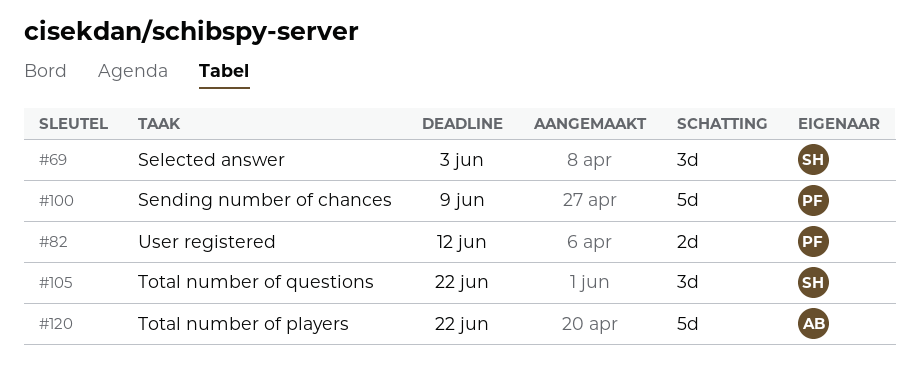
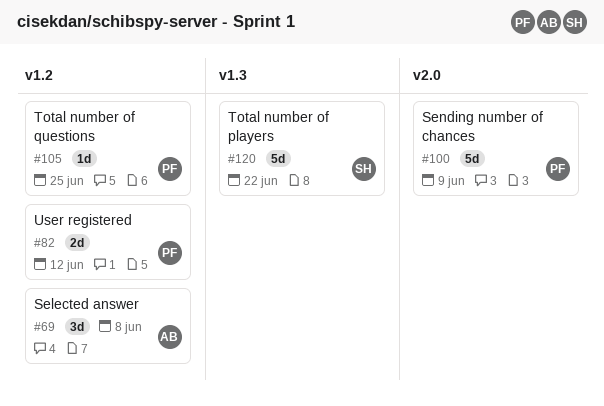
#69, owner: SH -> AB
#69, due: Jun 3 -> Jun 8
#105, owner: SH -> PF
#105, estimate: 3d -> 1d
#105, due: Jun 22 -> Jun 25
#120, owner: AB -> SH

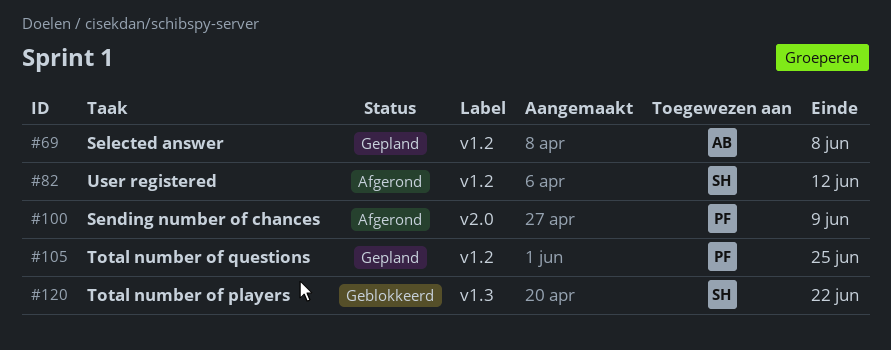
#82, owner: PF -> SH

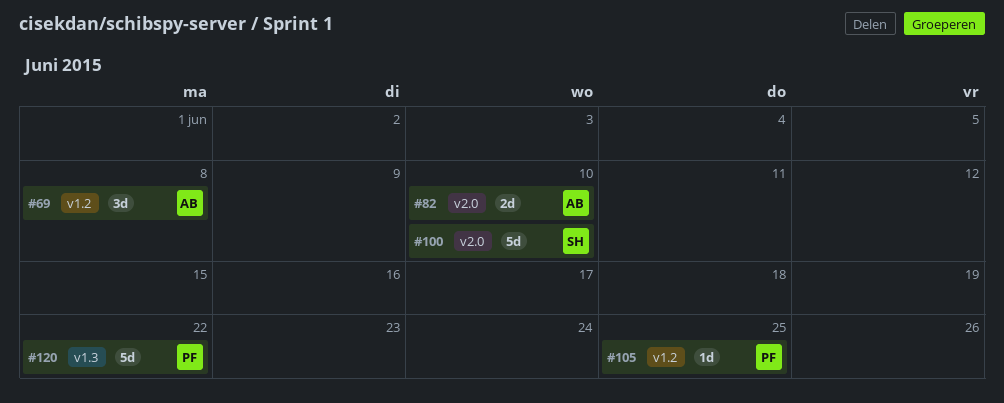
#82, owner: SH -> AB
#82, label: v1.2 -> v2.0
#82, due: Jun 12 -> Jun 10
#100, owner: PF -> SH
#100, due: Jun 9 -> Jun 10
#120, owner: SH -> PF

